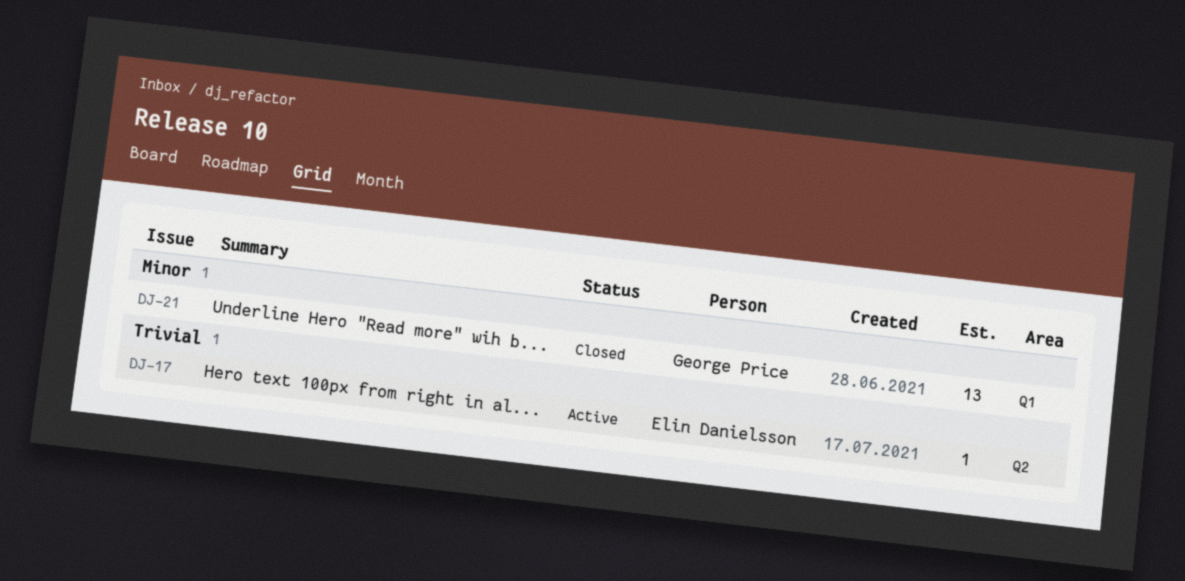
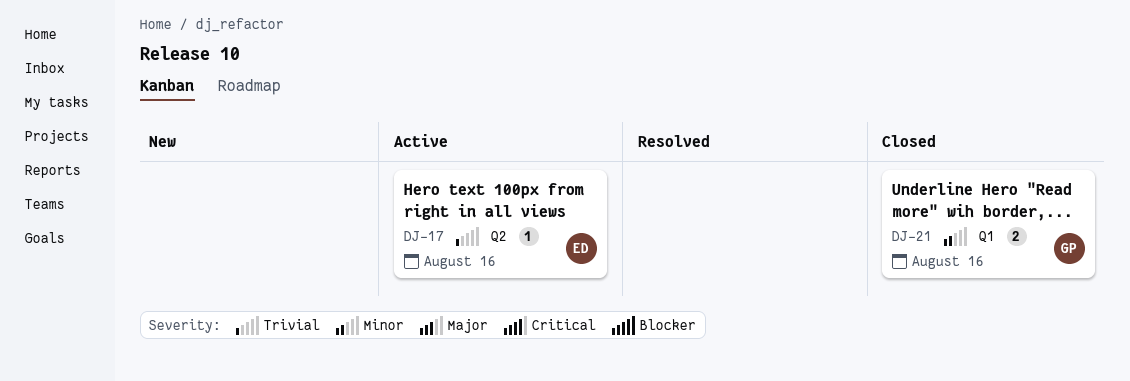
DJ-21, estimate: 13 -> 2

